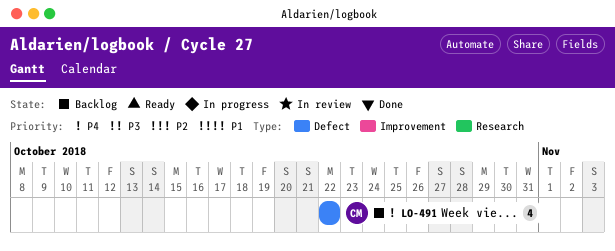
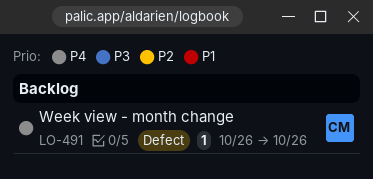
LO-491, estimate: 4 -> 1
LO-491, start: Oct 22 -> Oct 26
LO-491, due: Oct 22 -> Oct 26

